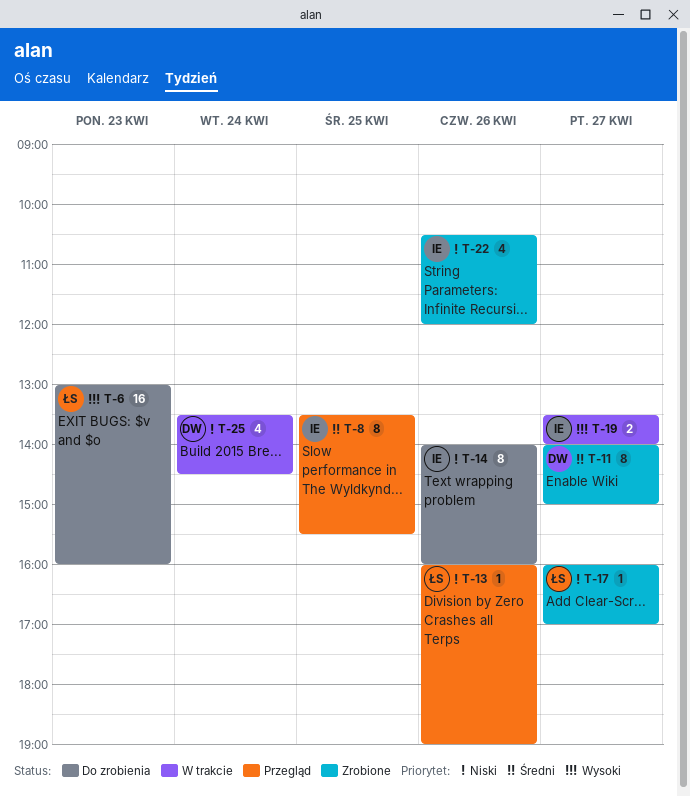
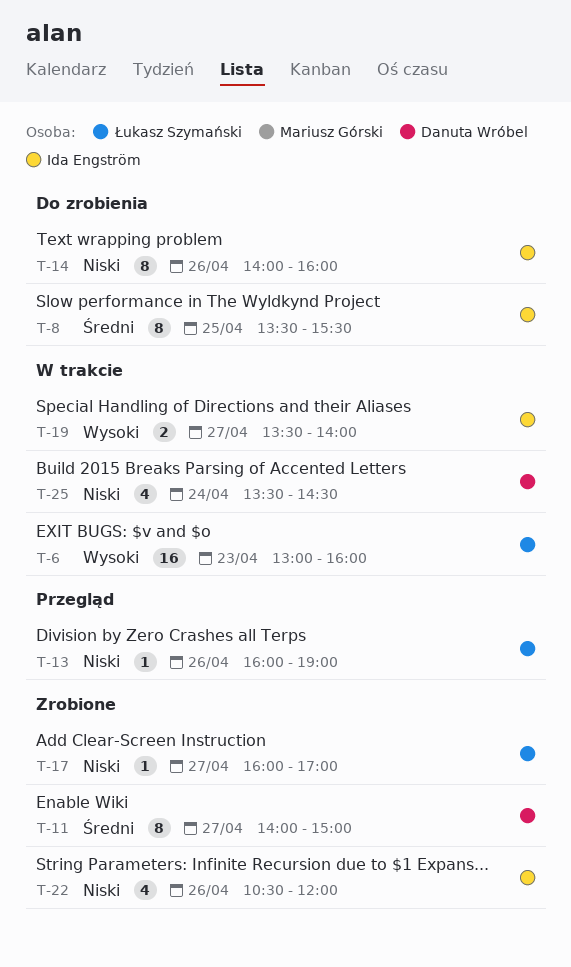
T-6, status: Do zrobienia -> W trakcie
T-8, status: Przegląd -> Do zrobienia

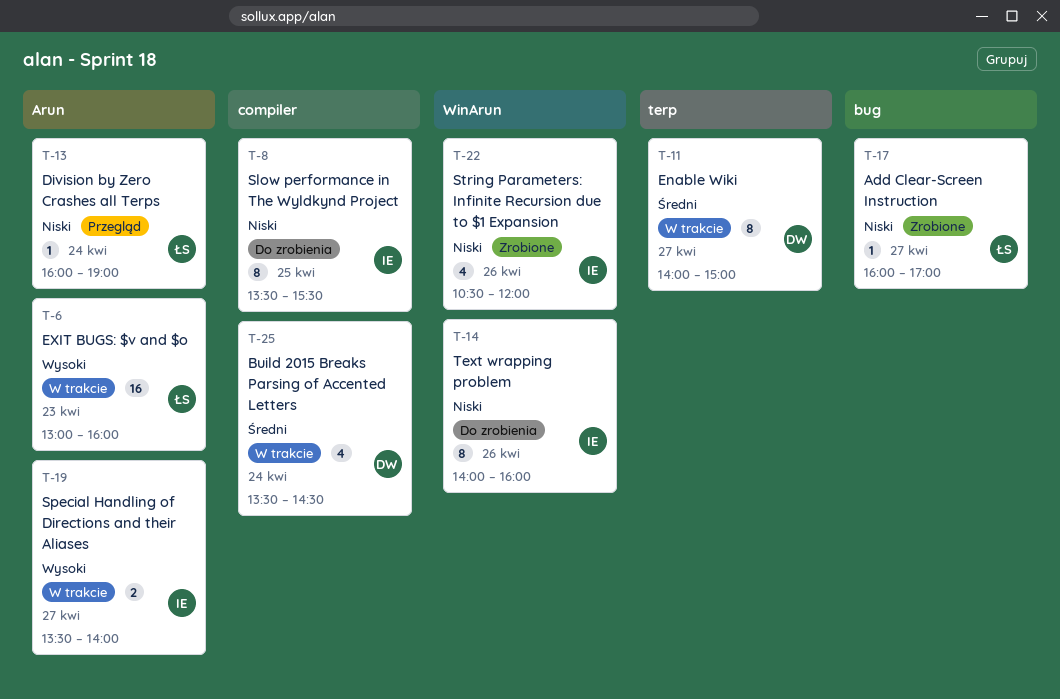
T-8, priority: Średni -> Niski
T-11, status: Zrobione -> W trakcie
T-13, day: Apr 26 -> Apr 24
T-25, priority: Niski -> Średni

